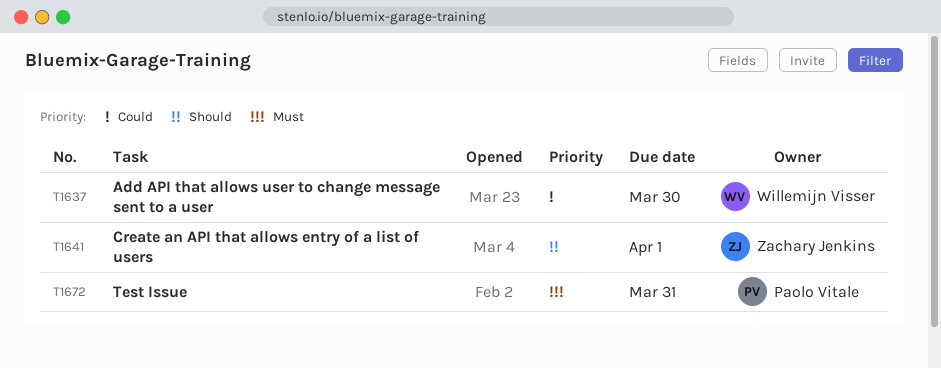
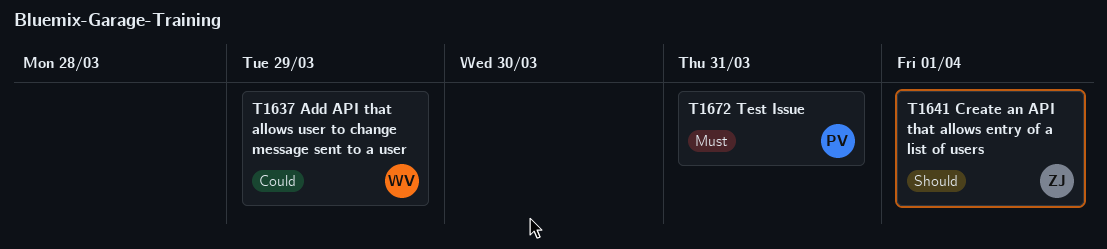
T1637, due: Mar 30 -> Mar 29

